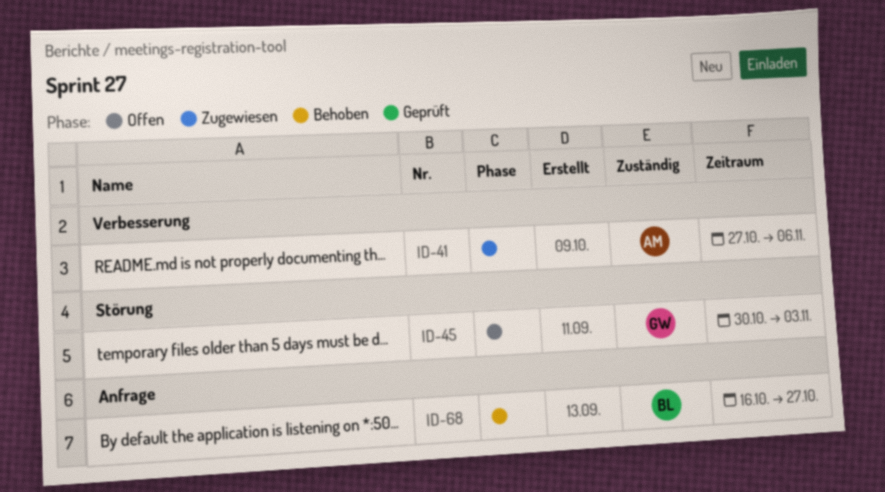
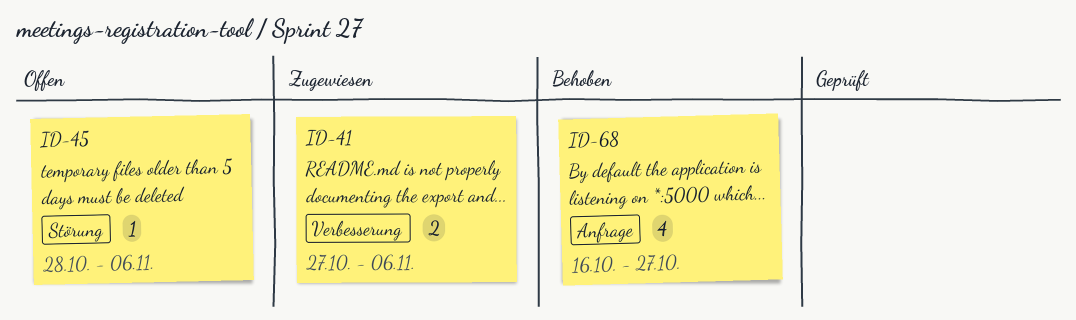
ID-45, start: Oct 30 -> Oct 28
ID-45, due: Nov 3 -> Nov 6

